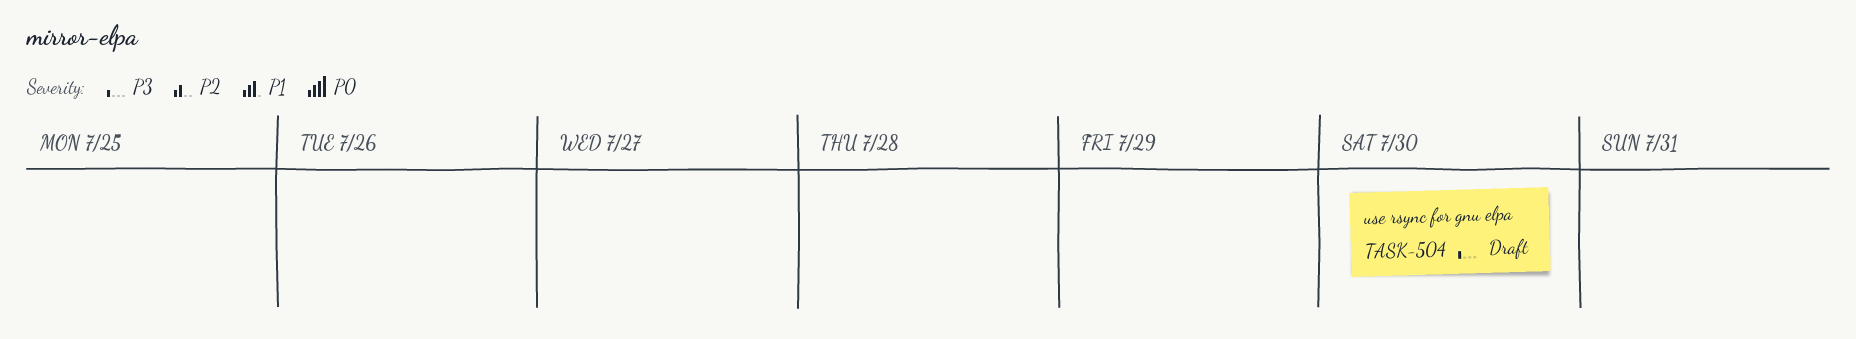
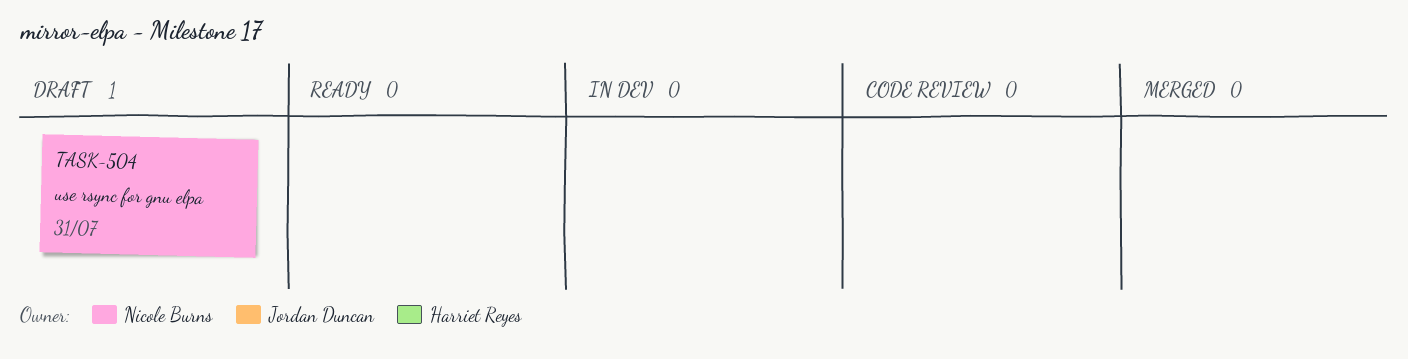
TASK-504, due: Jul 30 -> Jul 31

